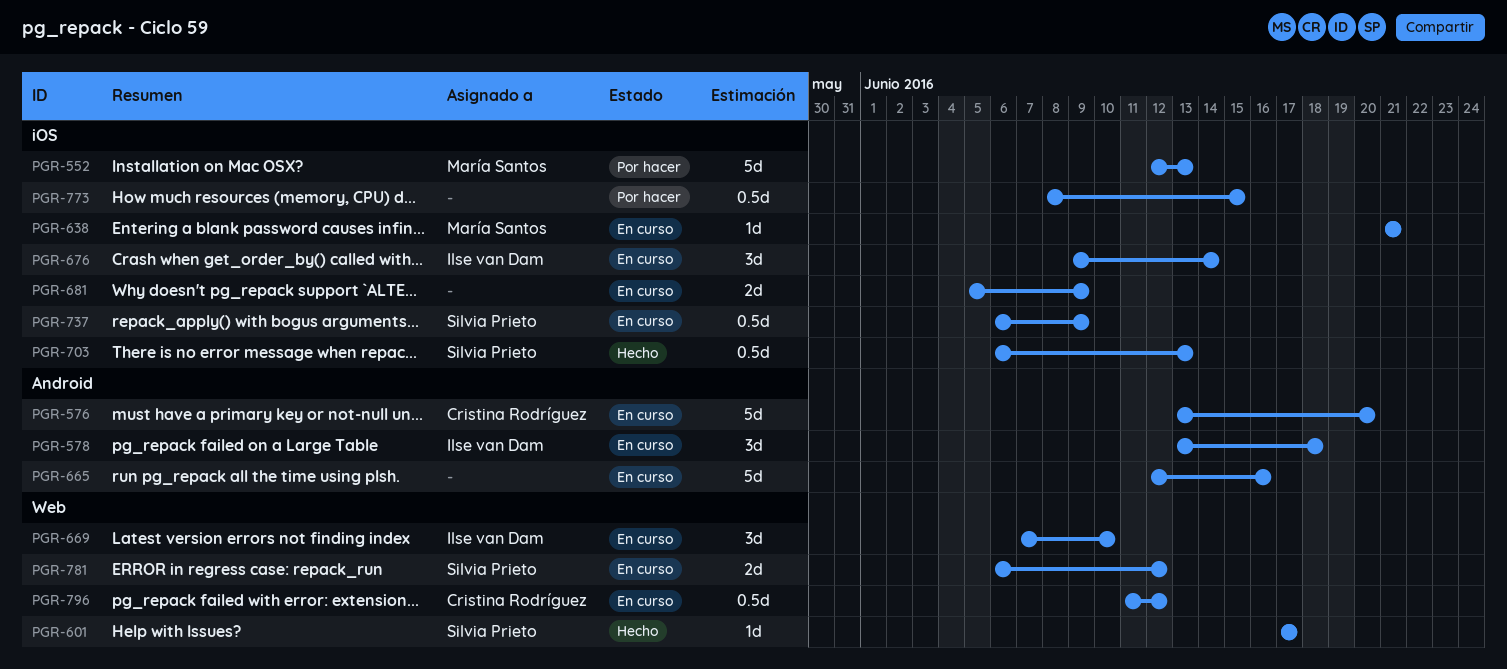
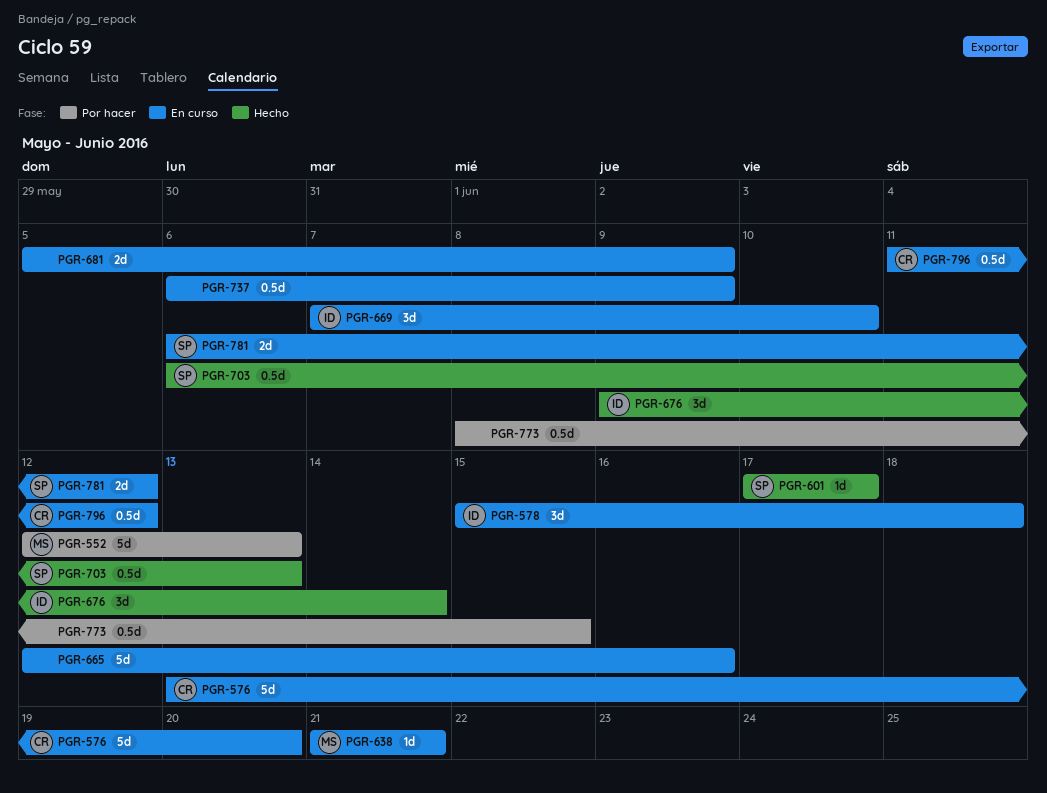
PGR-578, start: Jun 13 -> Jun 15
PGR-676, status: En curso -> Hecho
PGR-737, owner: Silvia Prieto -> none

